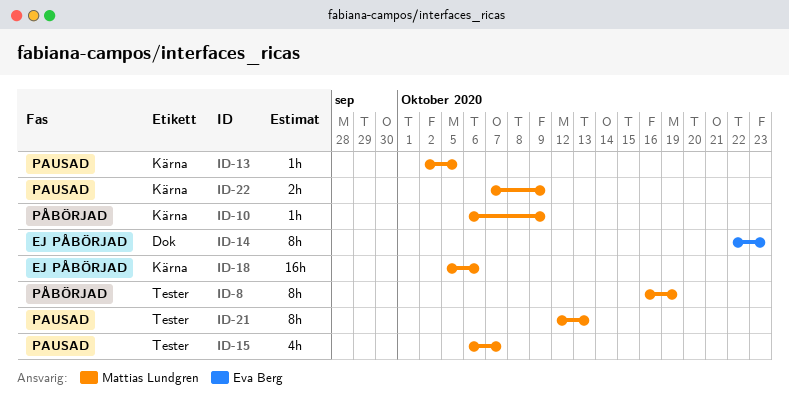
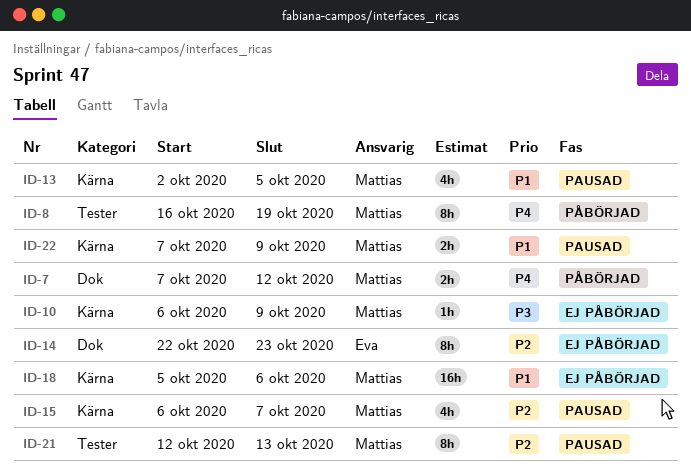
ID-7: none -> present
ID-10, status: Påbörjad -> Ej påbörjad
ID-13, estimate: 1h -> 4h
ID-15, label: Tester -> Kärna

